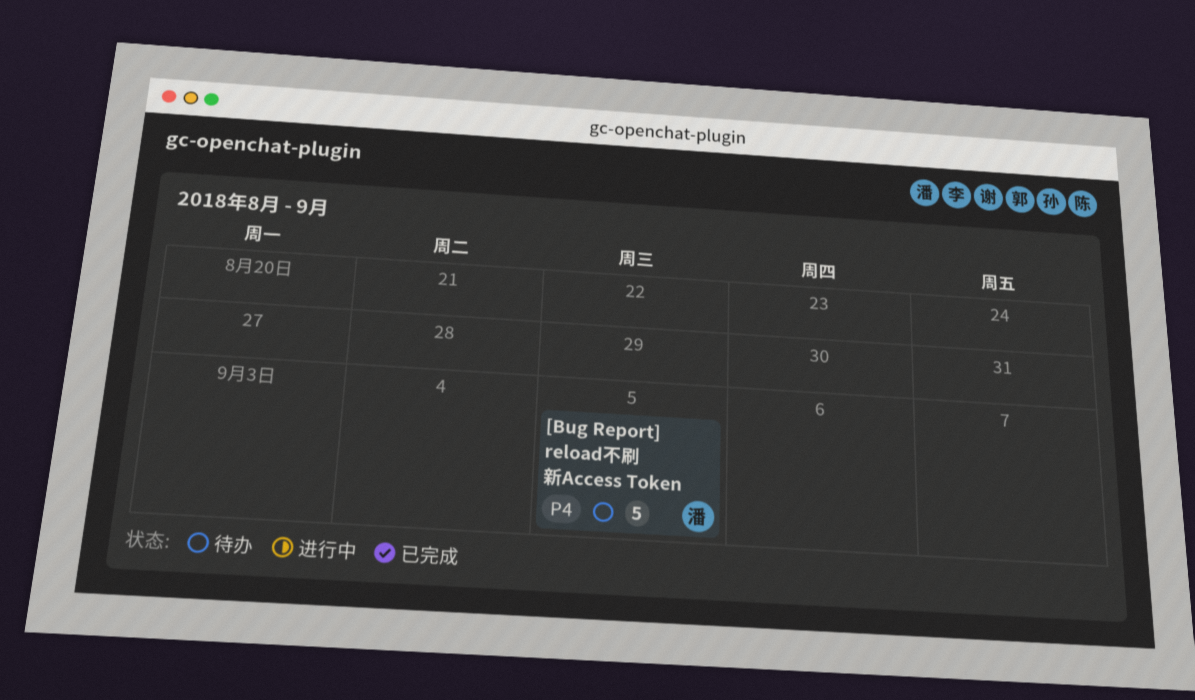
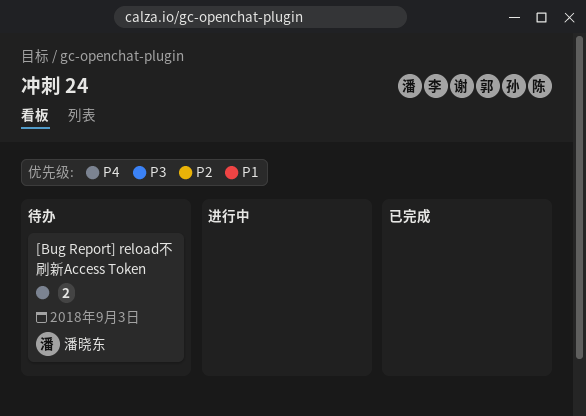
[Bug Report] reload不刷新Access Token, estimate: 5 -> 2
[Bug Report] reload不刷新Access Token, due: Sep 5 -> Sep 3

